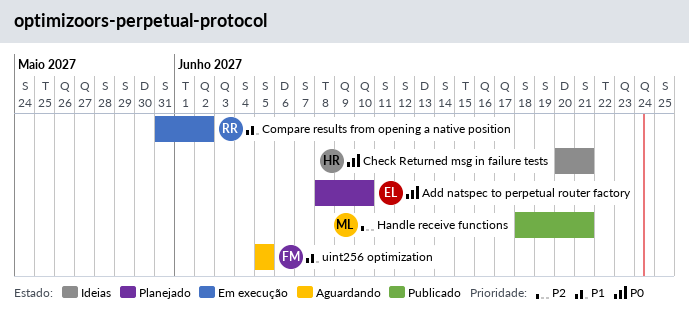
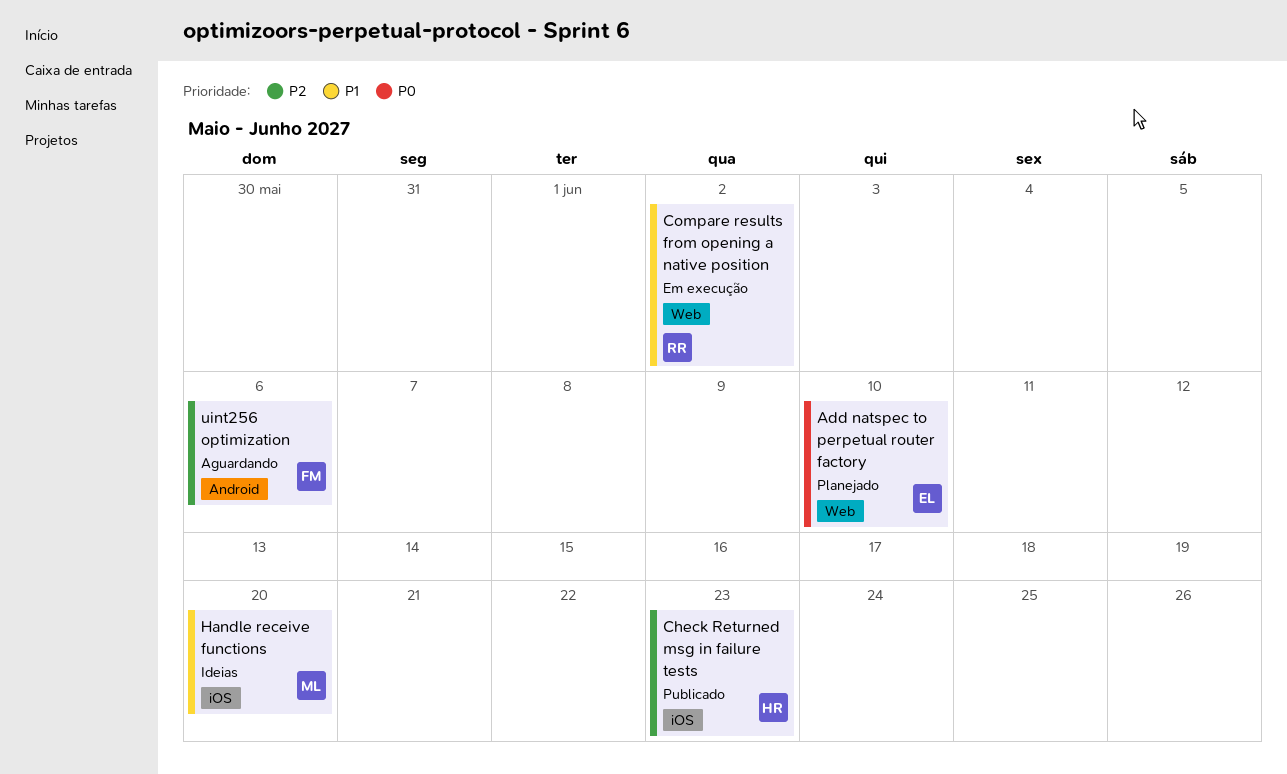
Check Returned msg in failure tests, status: Ideias -> Publicado
Check Returned msg in failure tests, priority: P0 -> P2
Check Returned msg in failure tests, due: Jun 21 -> Jun 23
Handle receive functions, status: Publicado -> Ideias
Handle receive functions, priority: P2 -> P1
Handle receive functions, due: Jun 21 -> Jun 20
uint256 optimization, priority: P1 -> P2
uint256 optimization, due: Jun 5 -> Jun 6

